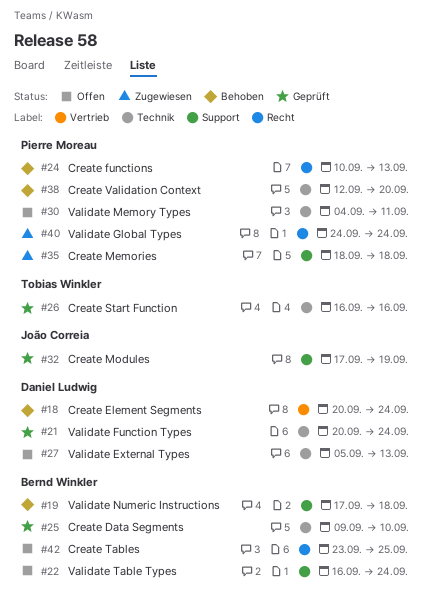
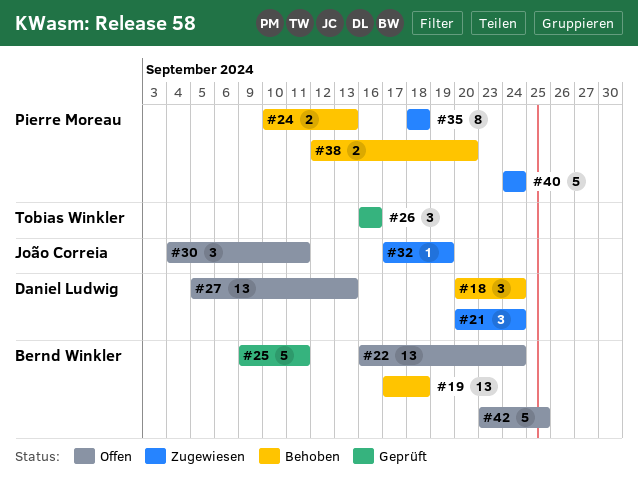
#21, status: Geprüft -> Zugewiesen
#25, due: Sep 10 -> Sep 11
#30, owner: Pierre Moreau -> João Correia
#32, status: Geprüft -> Zugewiesen

